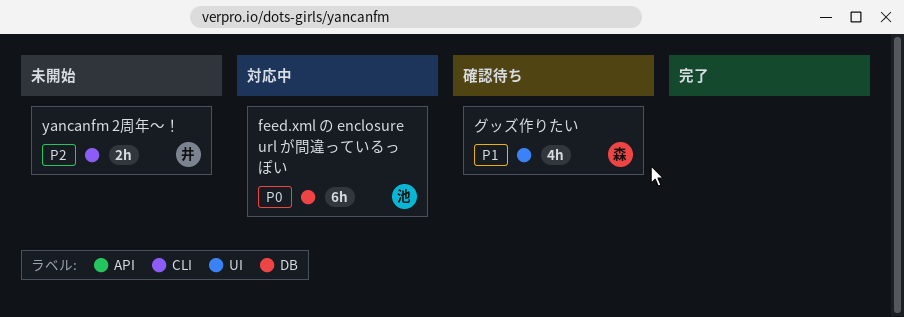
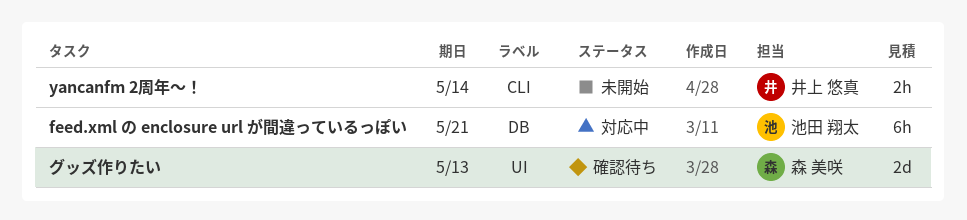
グッズ作りたい, estimate: 4h -> 2d

